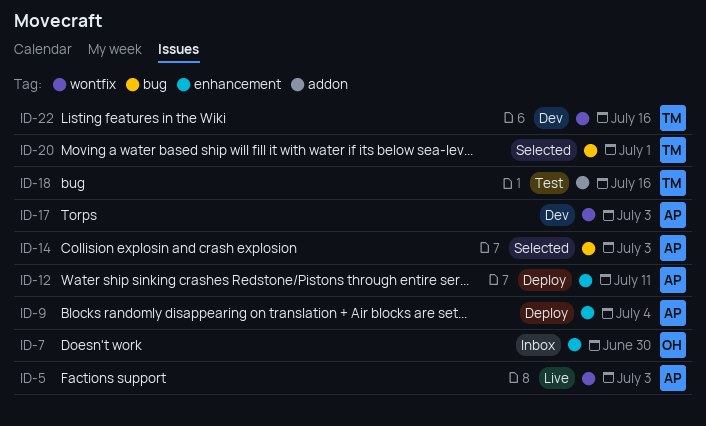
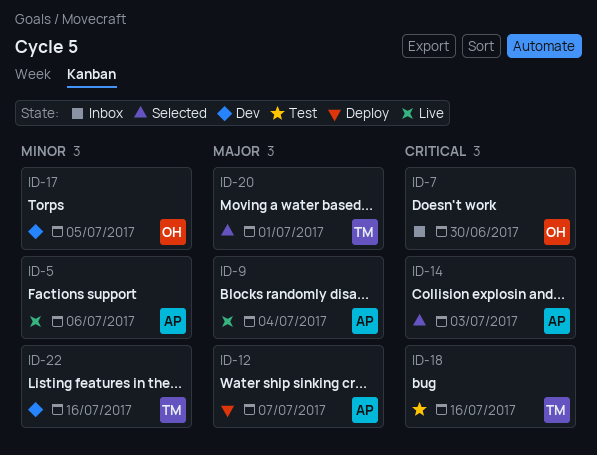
ID-5, due: Jul 3 -> Jul 6
ID-9, status: Deploy -> Live
ID-12, due: Jul 11 -> Jul 7
ID-17, owner: AP -> OH
ID-17, due: Jul 3 -> Jul 5

